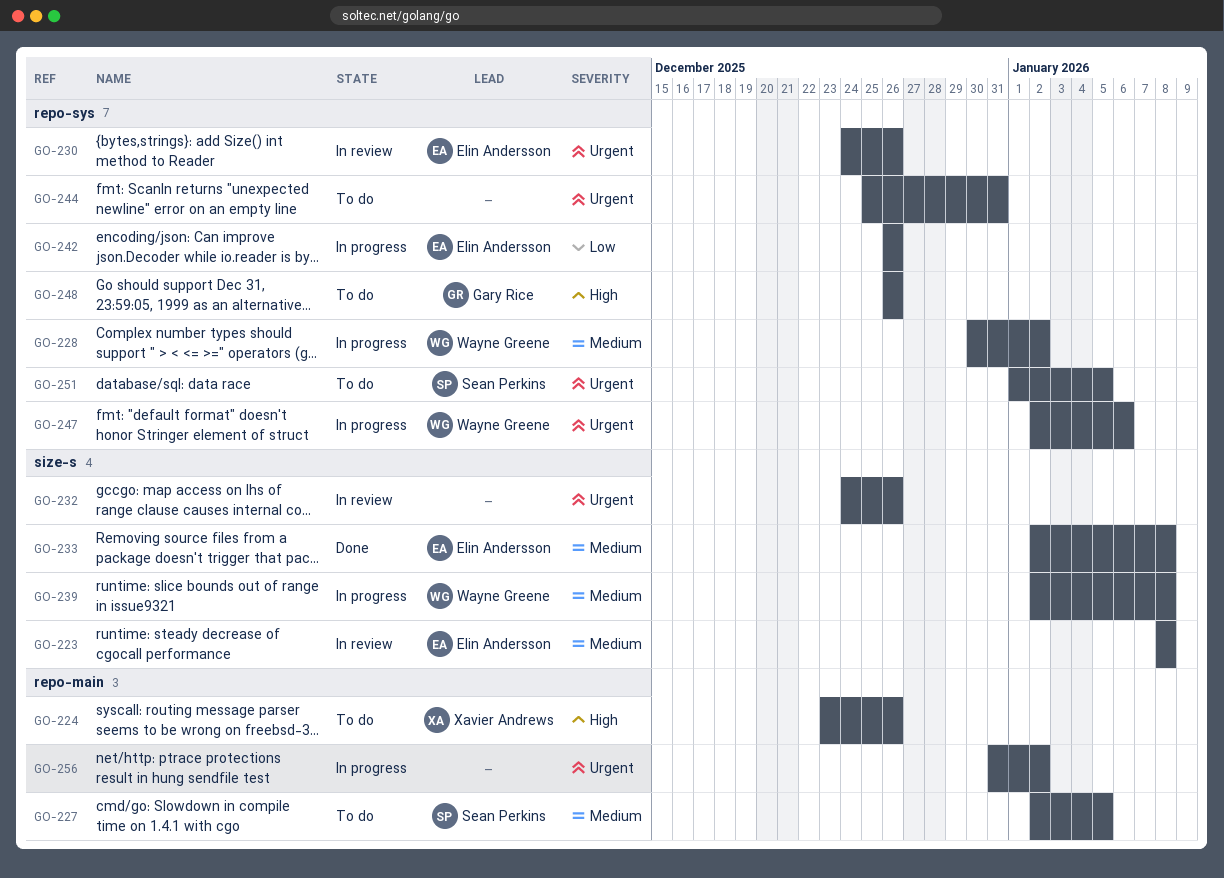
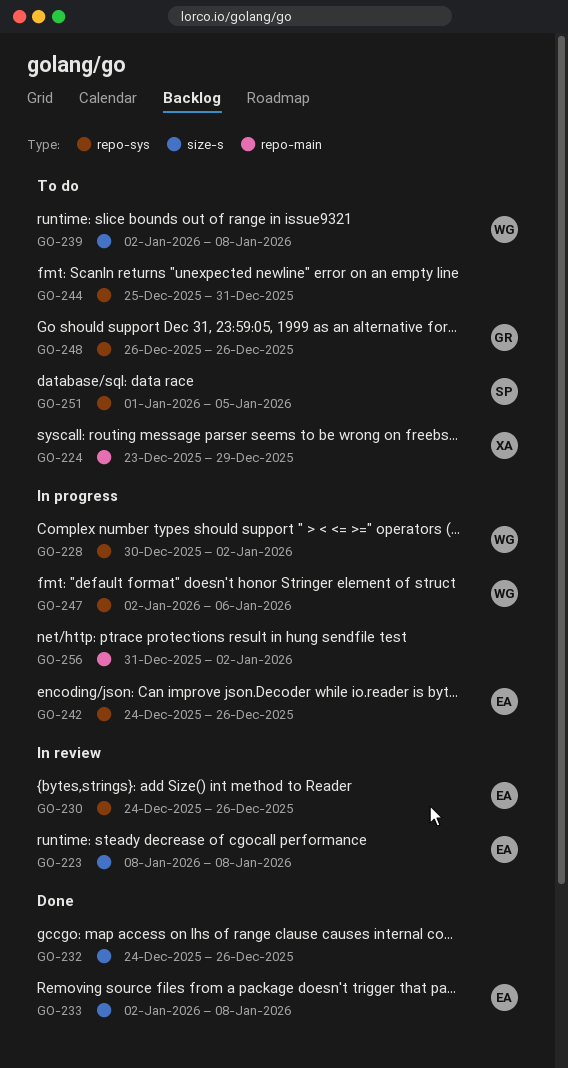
GO-224, due: Dec 26 -> Dec 29
GO-227: present -> none
GO-232, status: In review -> Done
GO-239, status: In progress -> To do
GO-242, start: Dec 26 -> Dec 24

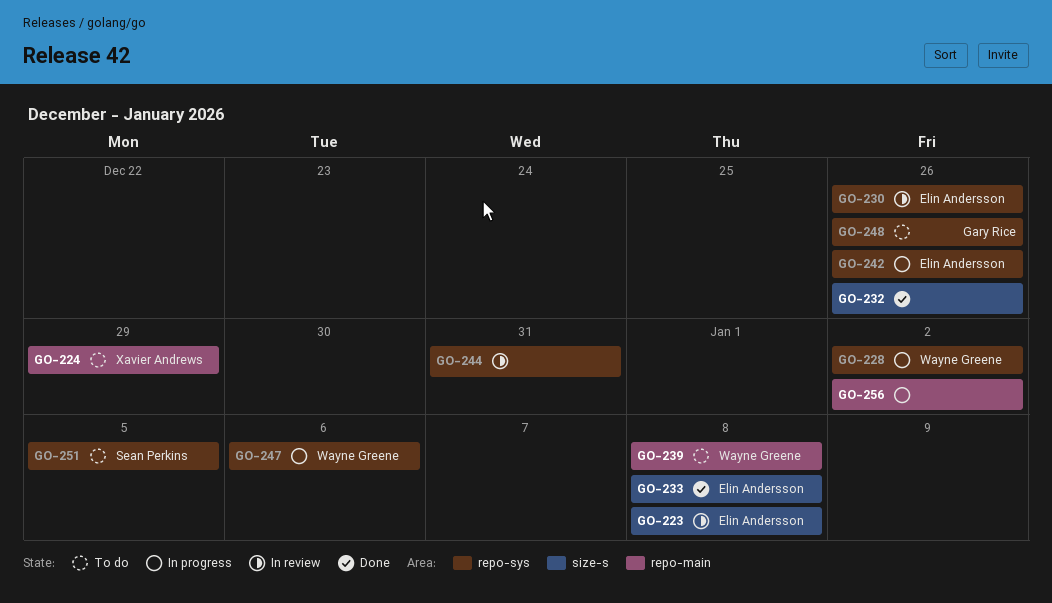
GO-239, label: size-s -> repo-main
GO-244, status: To do -> In review

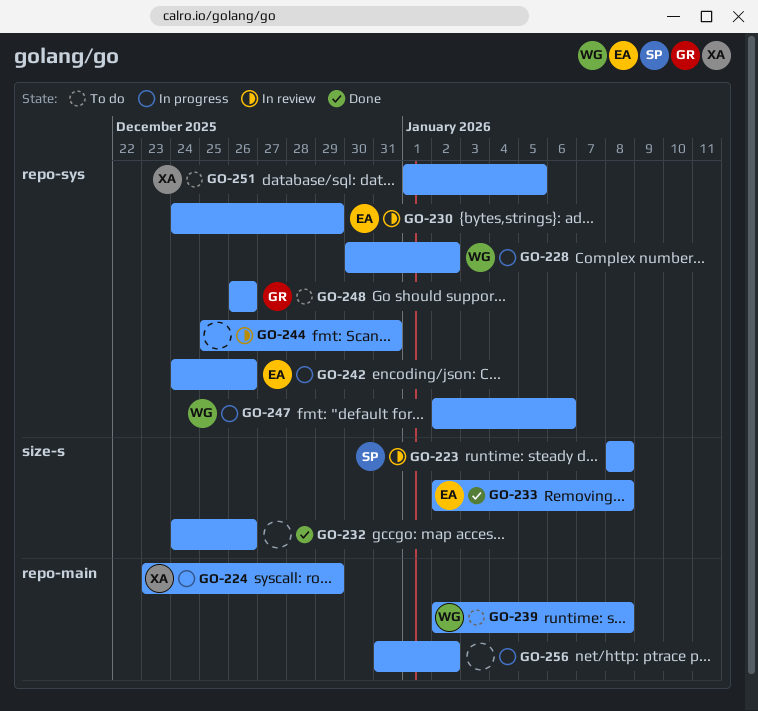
GO-223, owner: Elin Andersson -> Sean Perkins
GO-224, status: To do -> In progress
GO-230, due: Dec 26 -> Dec 29
GO-251, owner: Sean Perkins -> Xavier Andrews

